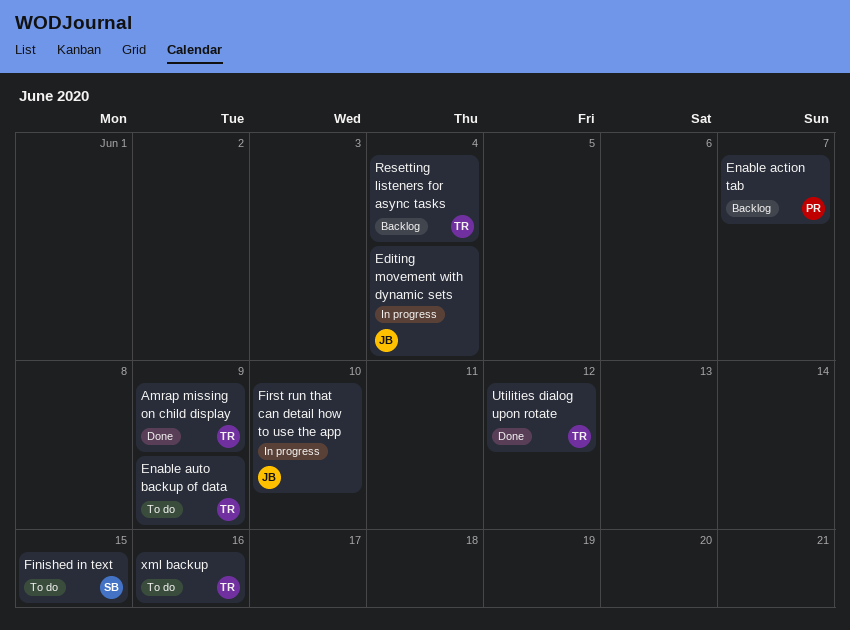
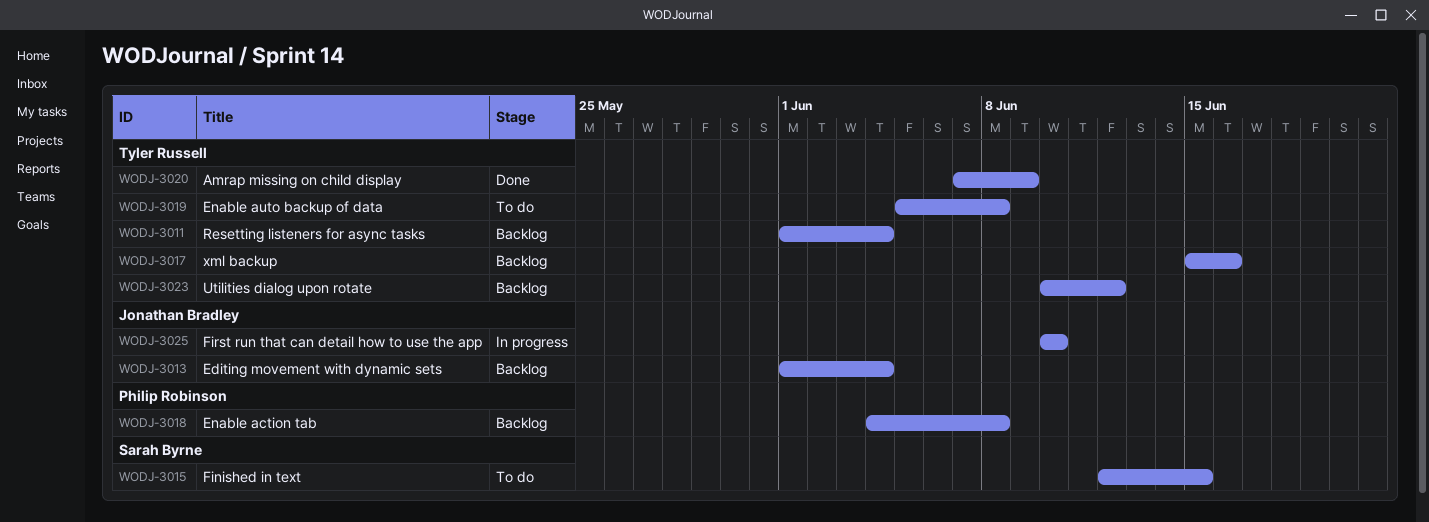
Editing movement with dynamic sets, status: In progress -> Backlog
Enable action tab, due: Jun 7 -> Jun 8
Enable auto backup of data, due: Jun 9 -> Jun 8
Utilities dialog upon rotate, status: Done -> Backlog
xml backup, status: To do -> Backlog

